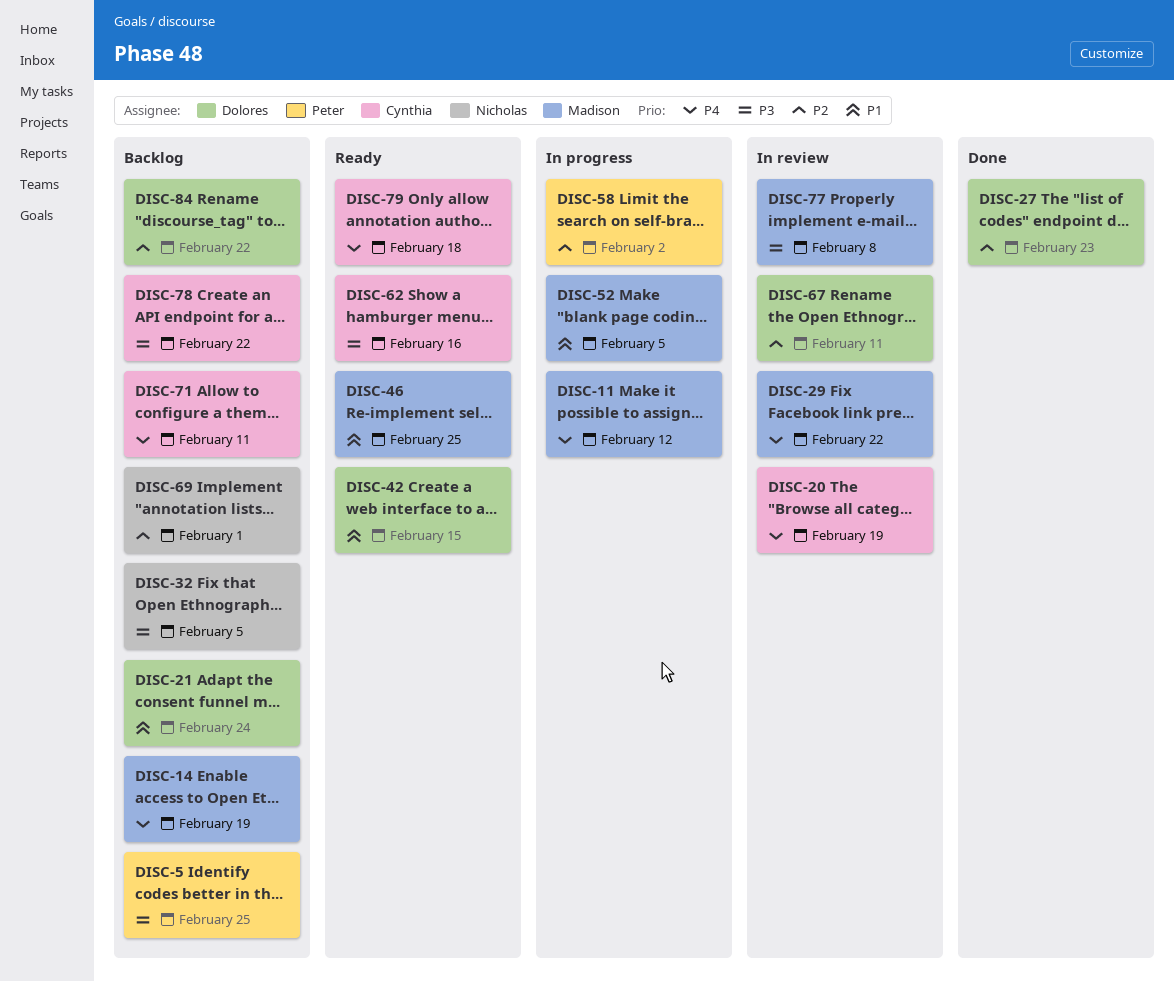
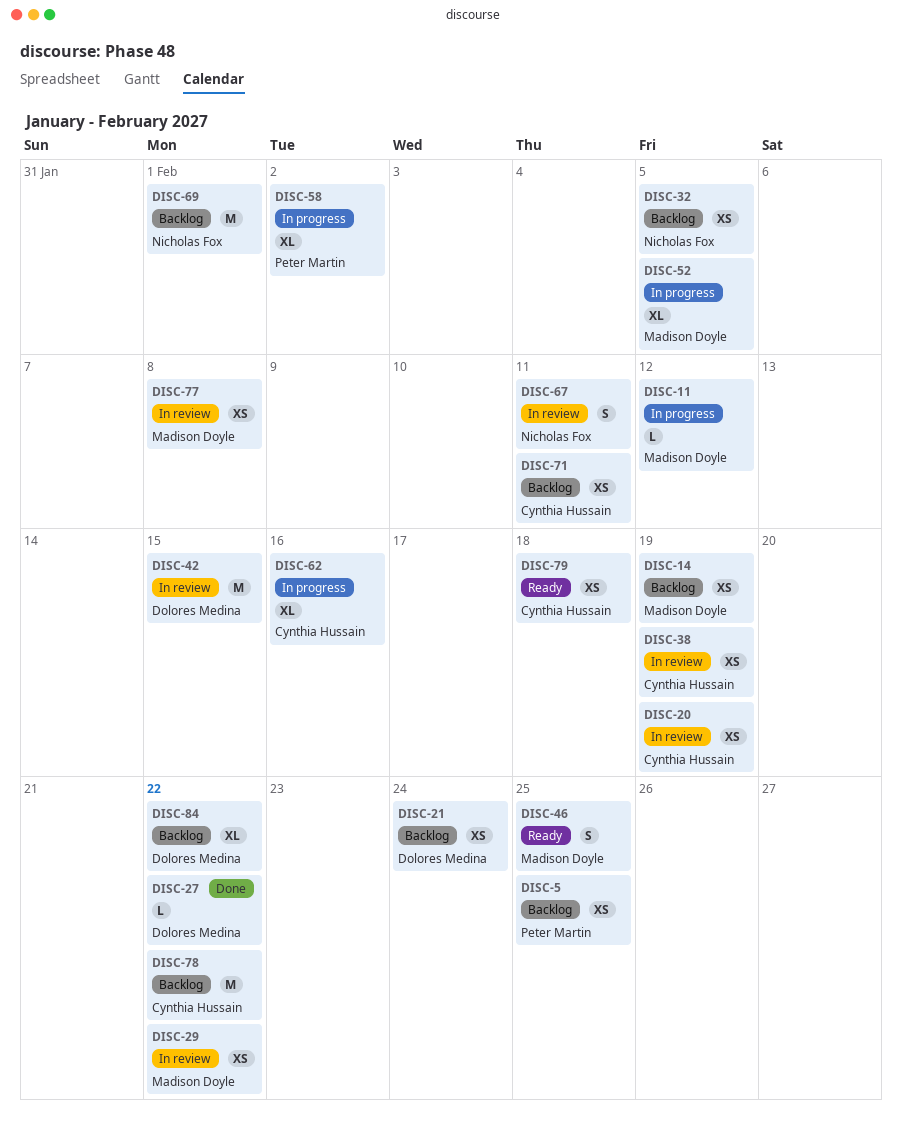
DISC-27, due: Feb 23 -> Feb 22
DISC-38: none -> present
DISC-42, status: Ready -> In review
DISC-62, status: Ready -> In progress
DISC-67, owner: Dolores Medina -> Nicholas Fox

